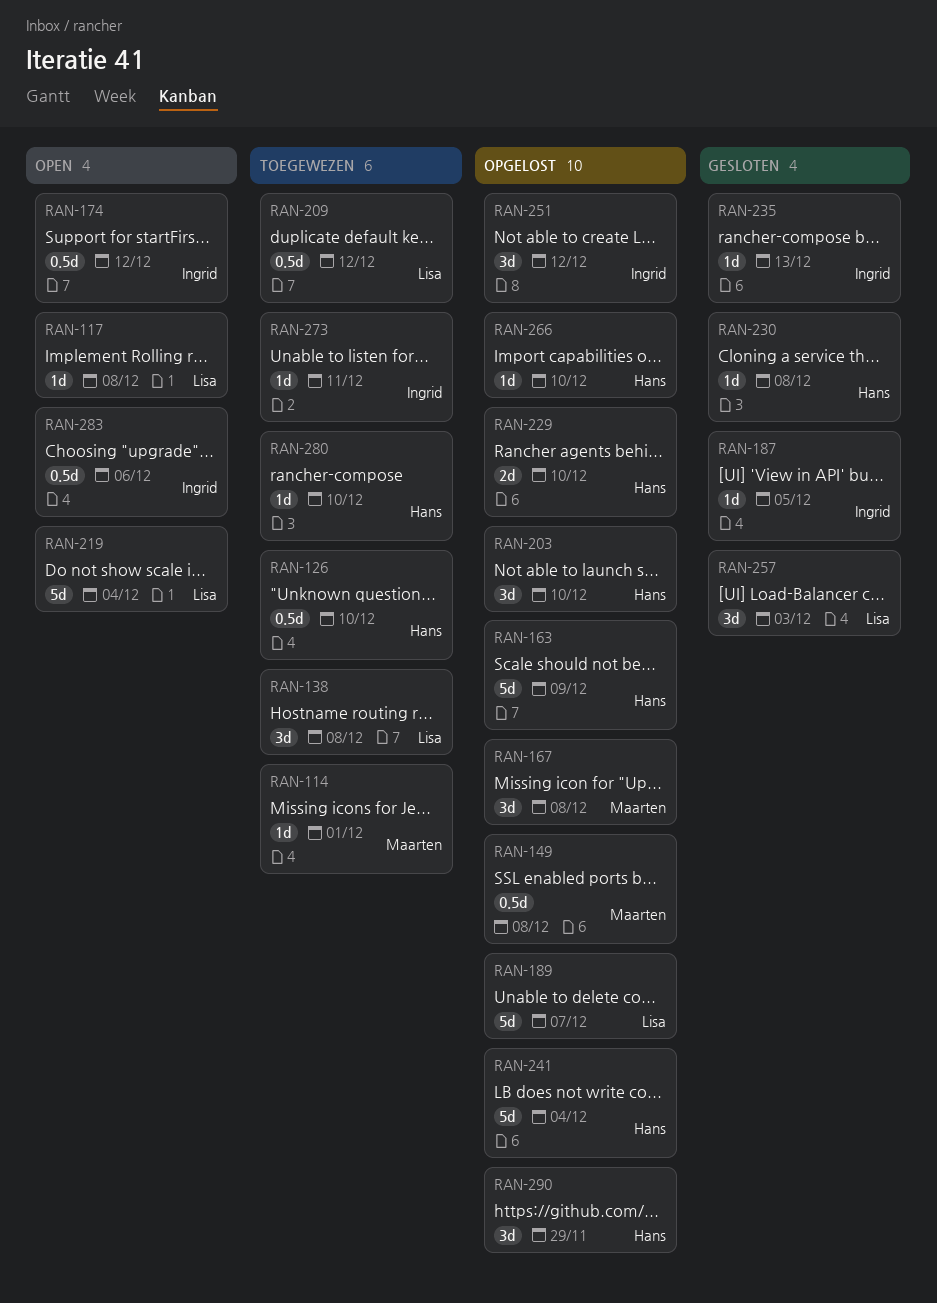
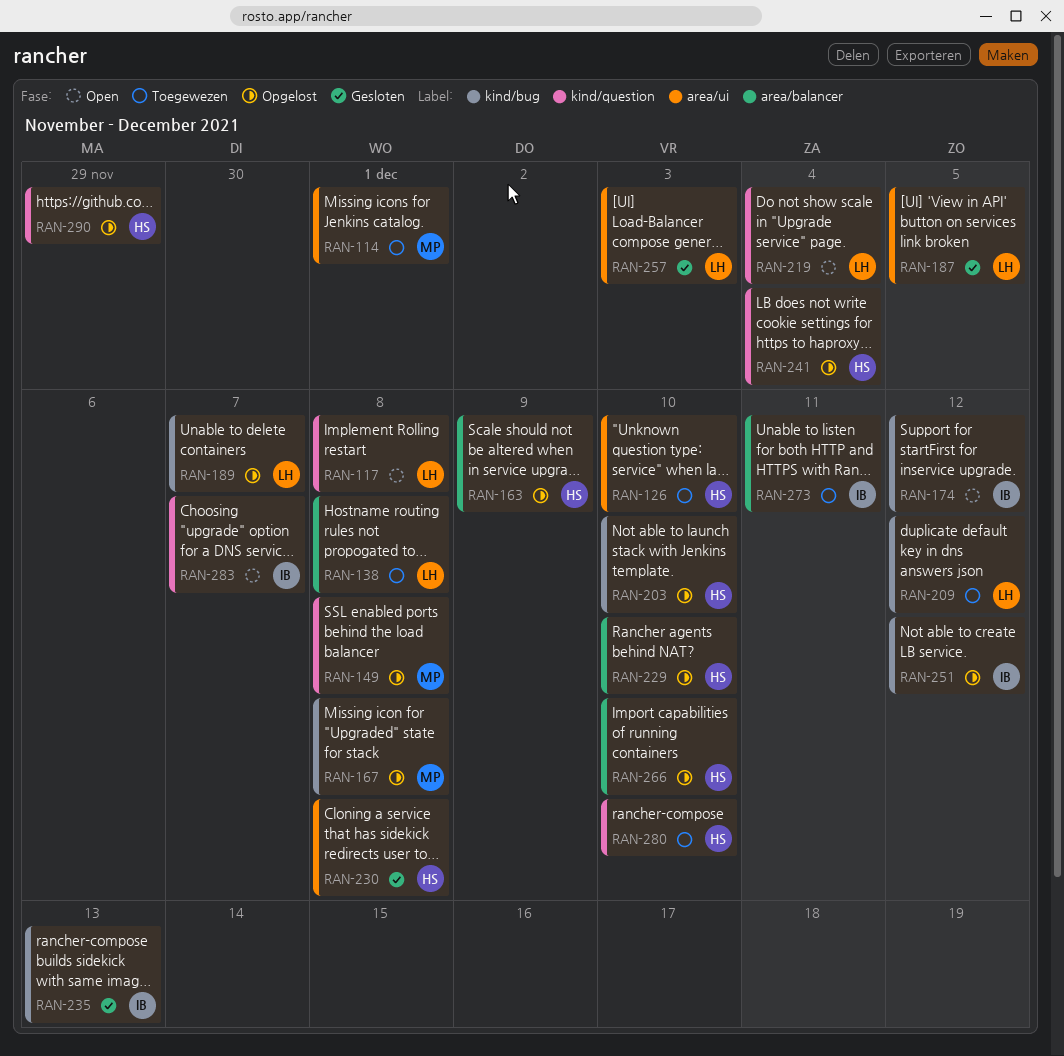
RAN-187, owner: Ingrid -> Lisa
RAN-283, due: Dec 6 -> Dec 7

